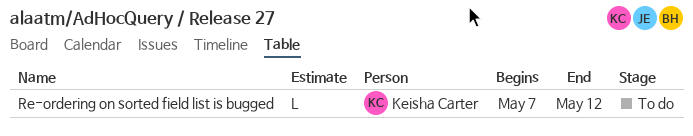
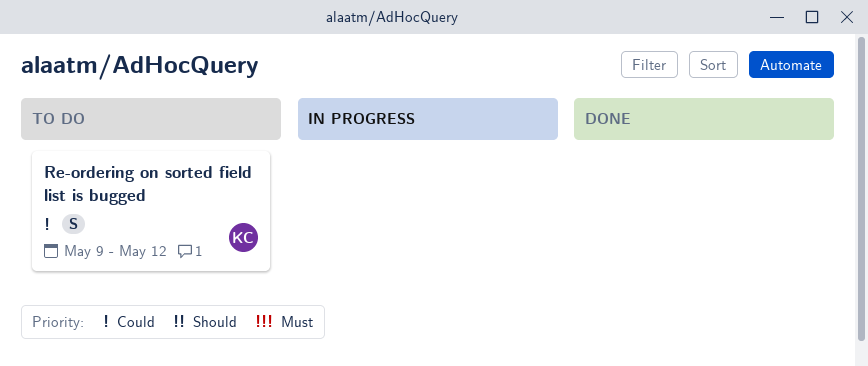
Re-ordering on sorted field list is bugged, estimate: L -> S
Re-ordering on sorted field list is bugged, start: May 7 -> May 9

